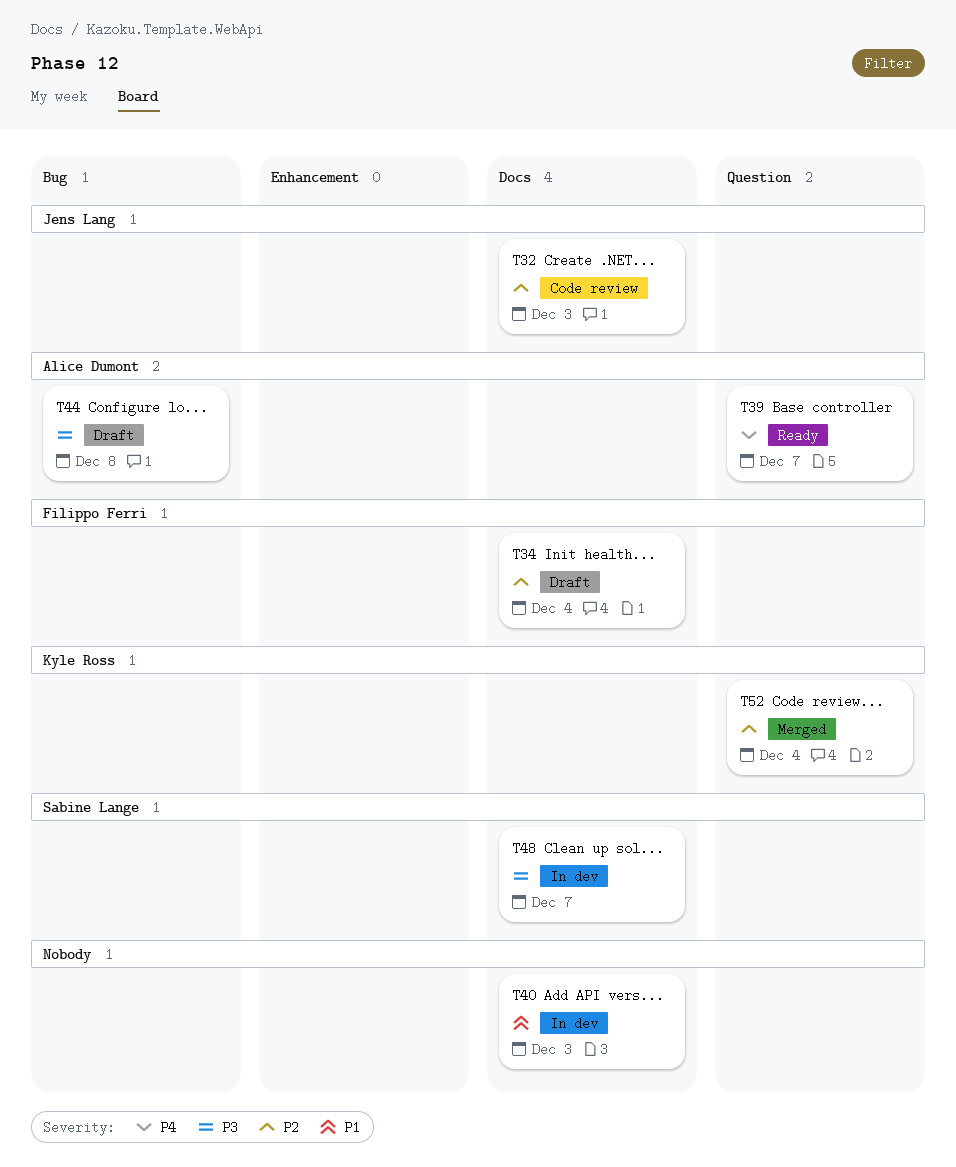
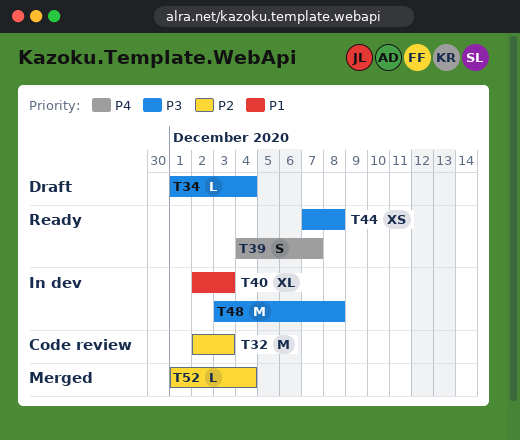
T34, priority: P2 -> P3
T44, status: Draft -> Ready
T48, due: Dec 7 -> Dec 8

